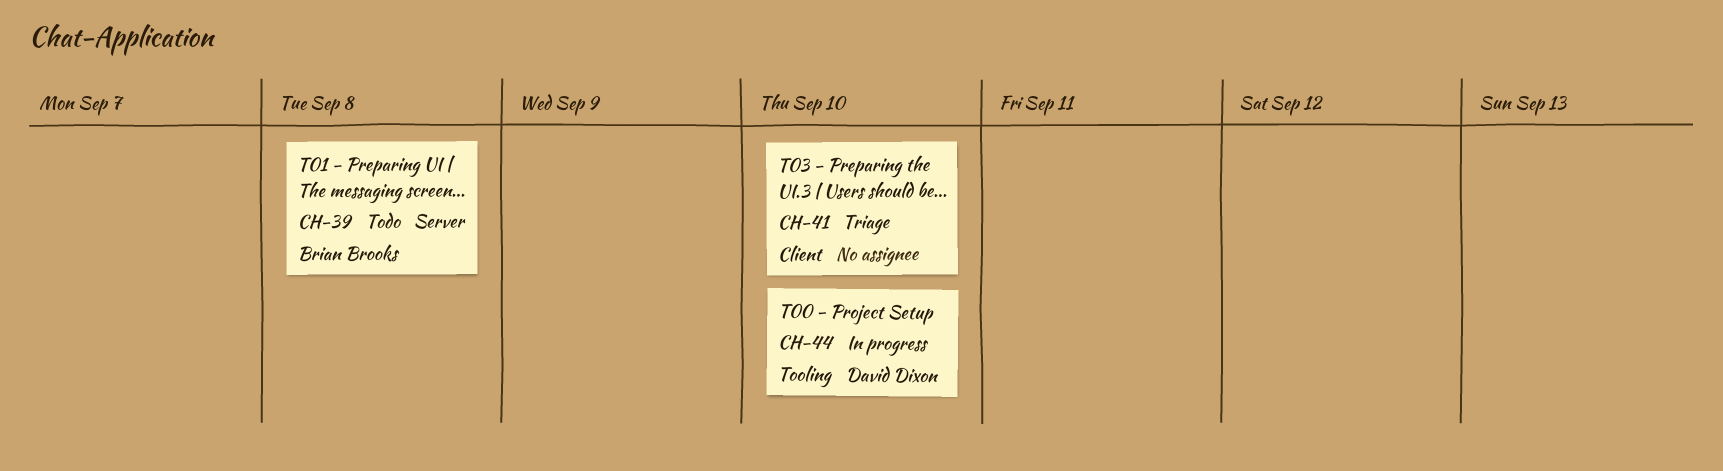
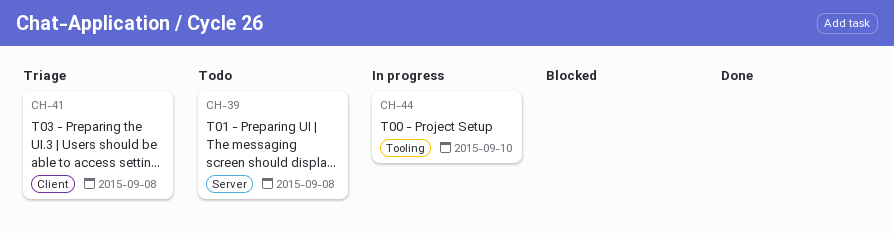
CH-41, due: Sep 10 -> Sep 8

